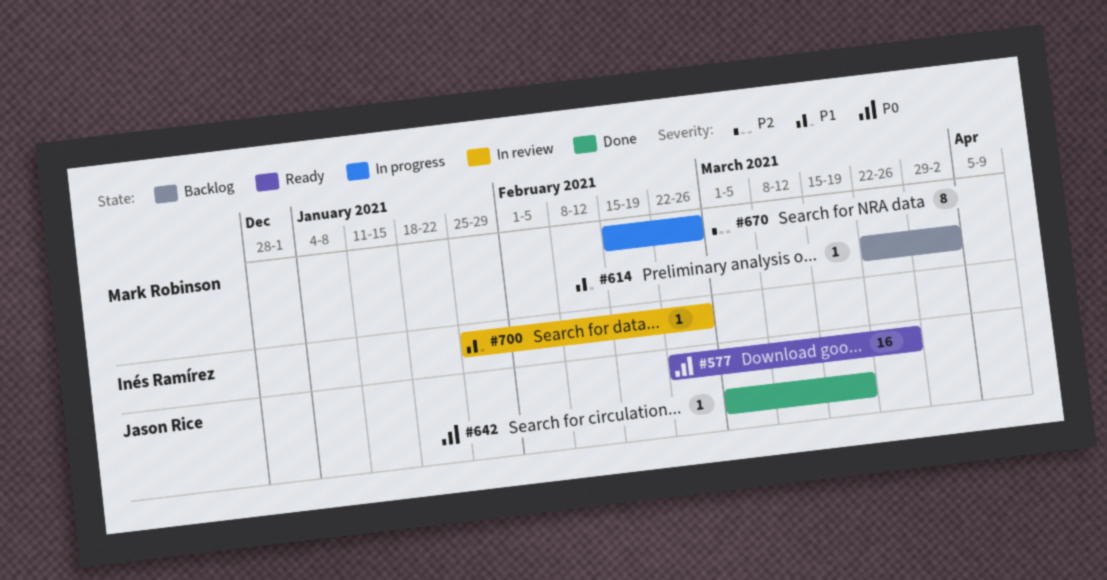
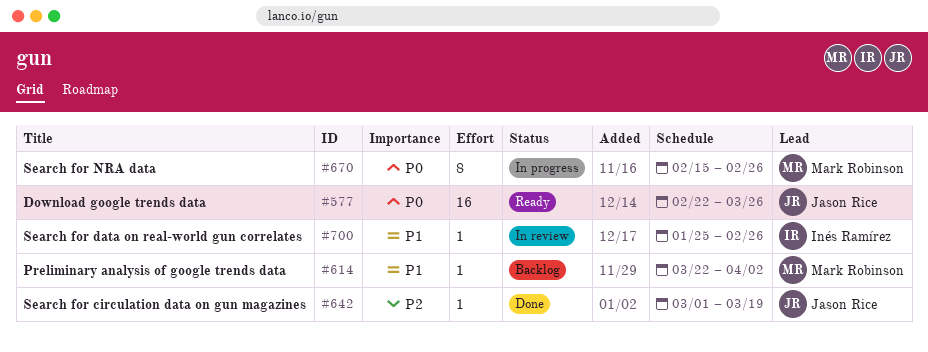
#642, priority: P0 -> P2
#670, priority: P2 -> P0

